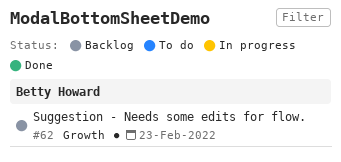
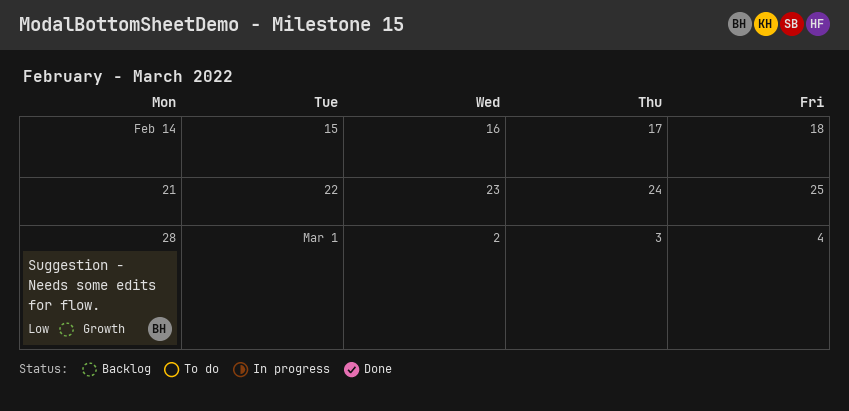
Suggestion - Needs some edits for flow., due: Feb 23 -> Feb 28

